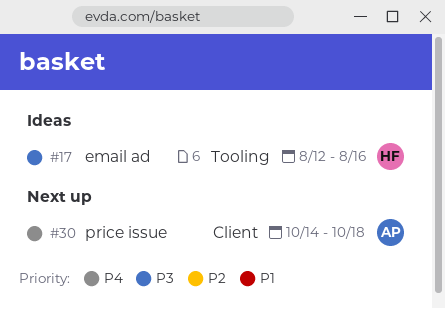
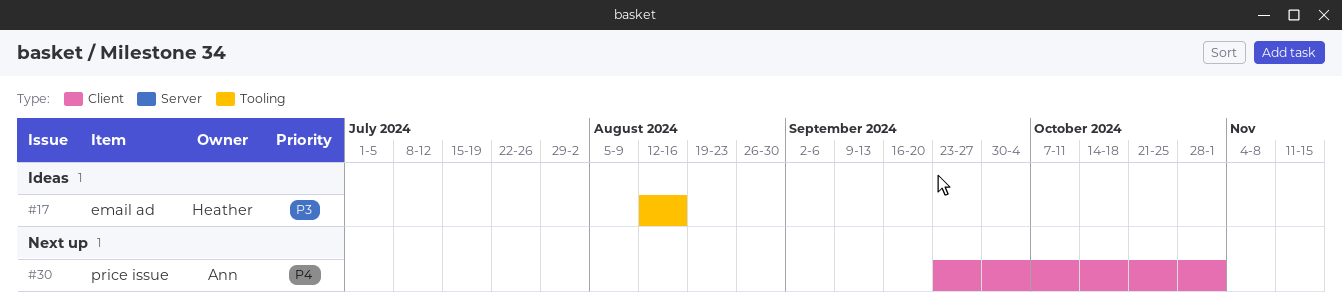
#30, start: Oct 14 -> Sep 23
#30, due: Oct 18 -> Nov 1

